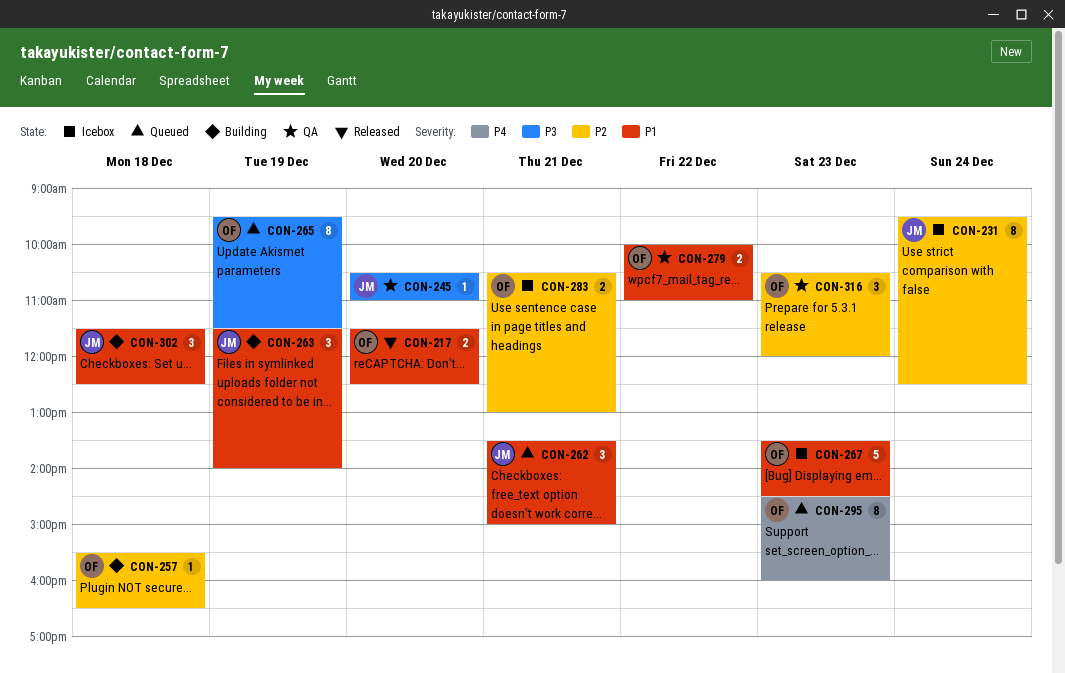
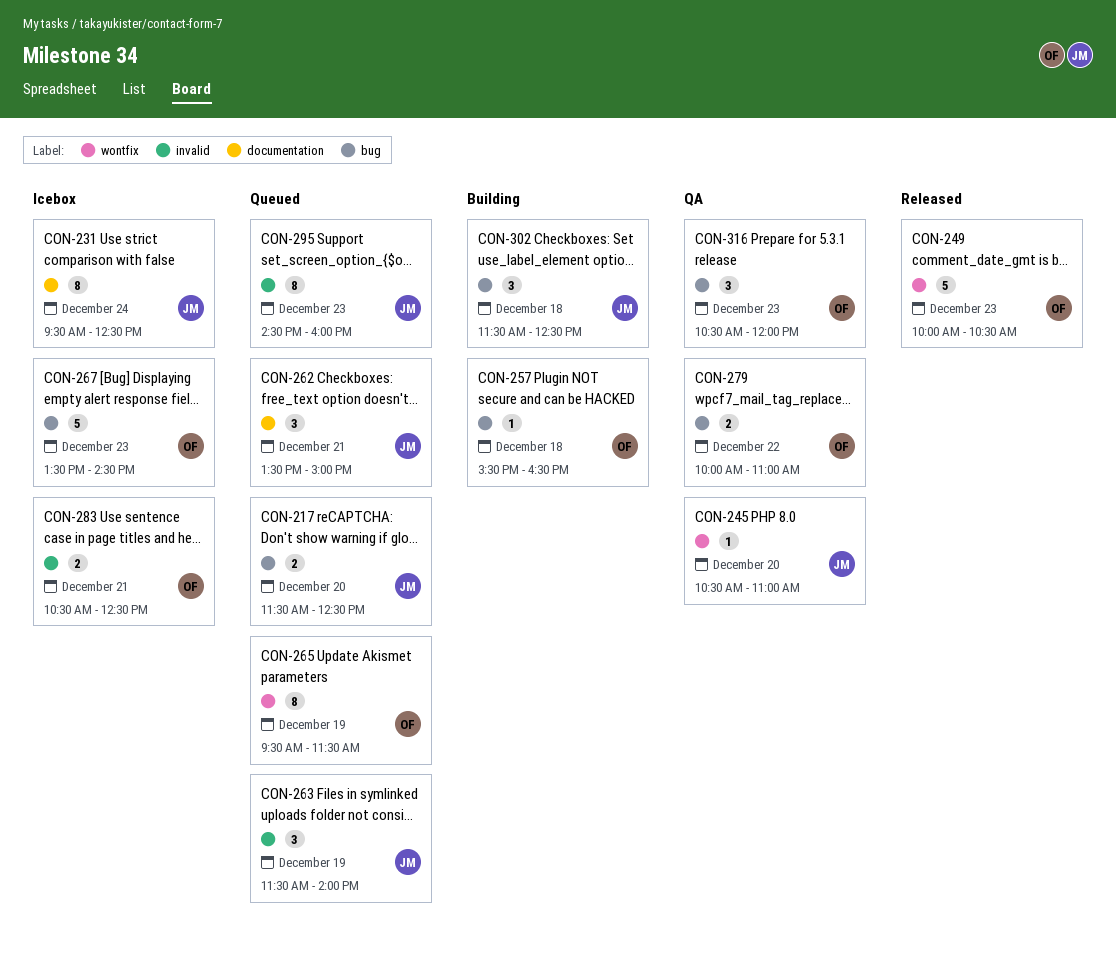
CON-217, status: Released -> Queued
CON-217, owner: OF -> JM
CON-249: none -> present
CON-263, status: Building -> Queued
CON-283, ends: 13:00 -> 12:30
CON-295, owner: OF -> JM

